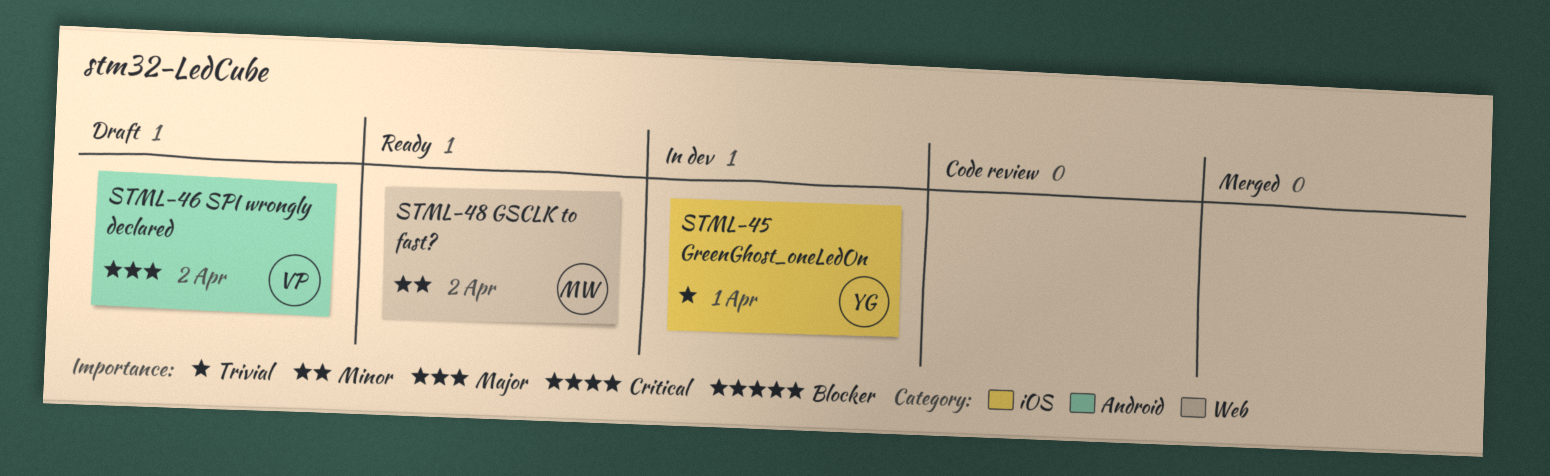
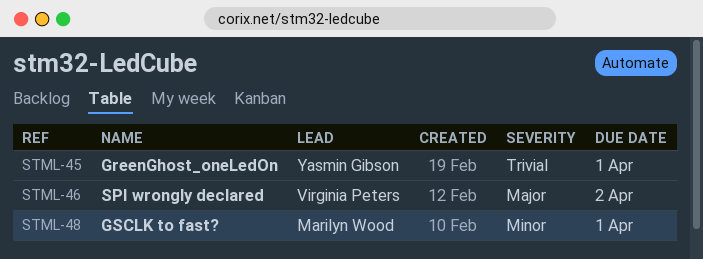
STML-48, due: Apr 2 -> Apr 1

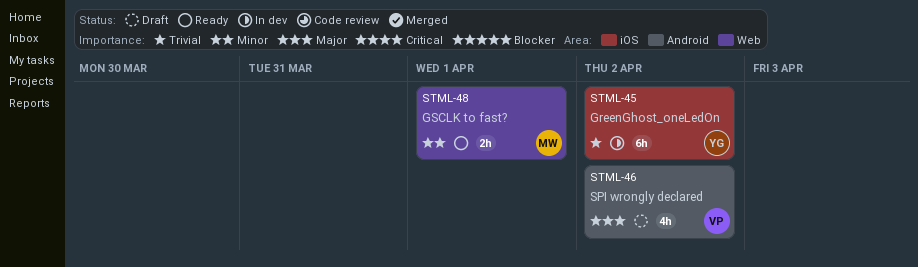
STML-45, due: Apr 1 -> Apr 2

